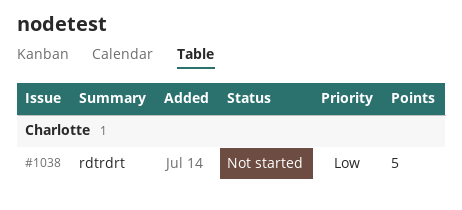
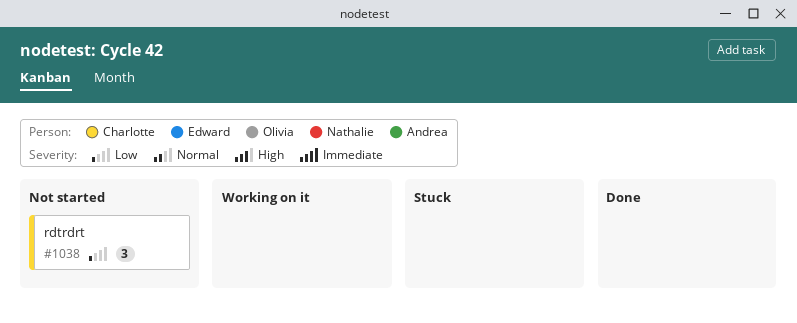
#1038, estimate: 5 -> 3

